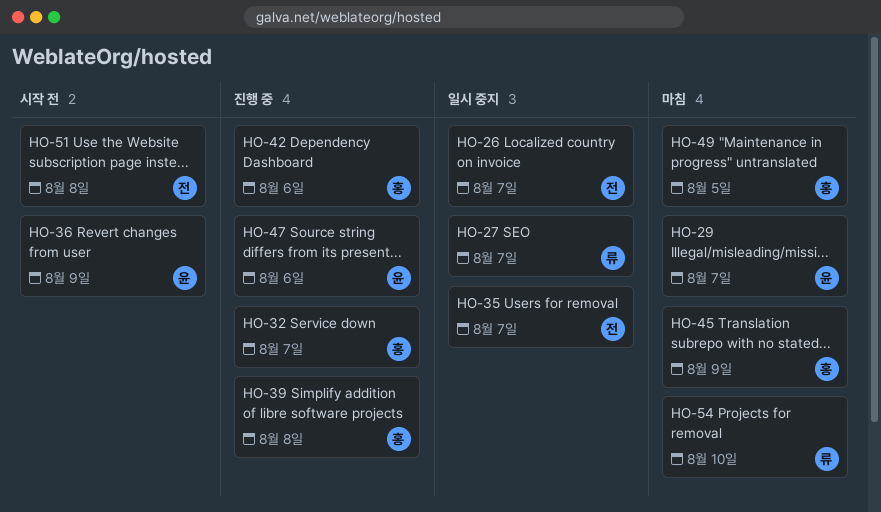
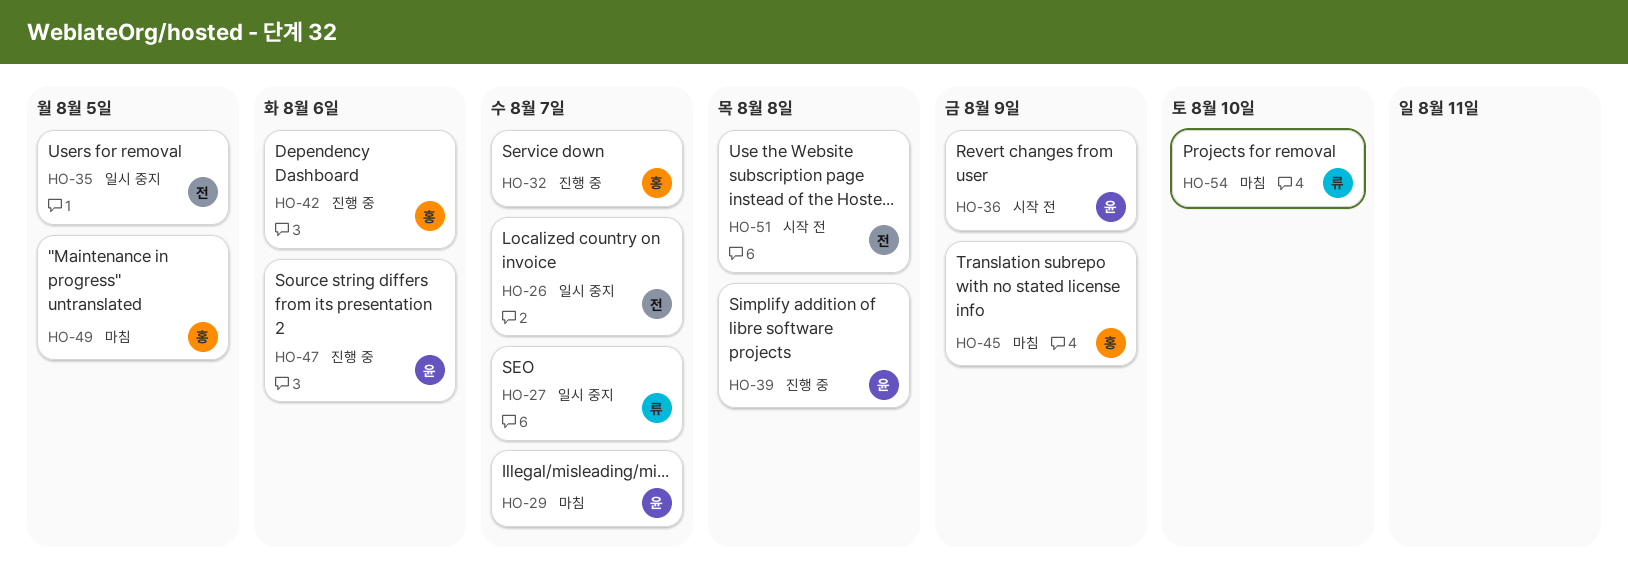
HO-35, due: Aug 7 -> Aug 5
HO-39, owner: 홍 -> 윤

